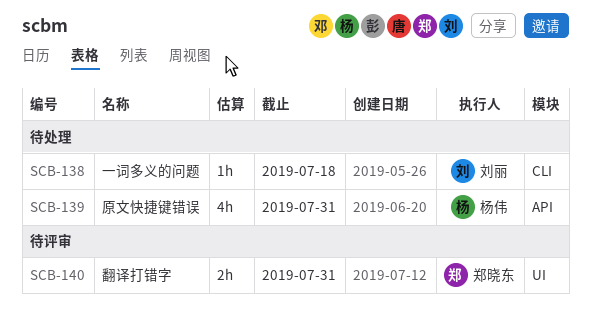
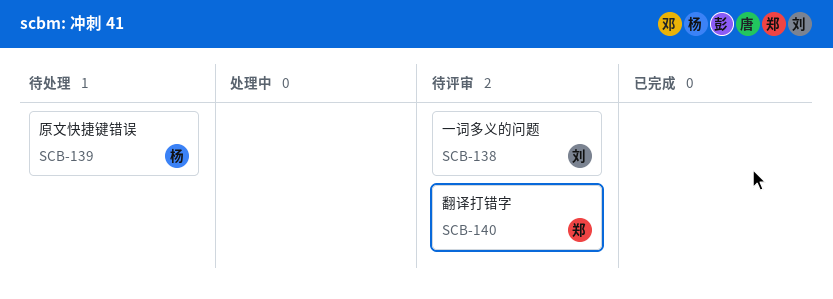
SCB-138, status: 待处理 -> 待评审

